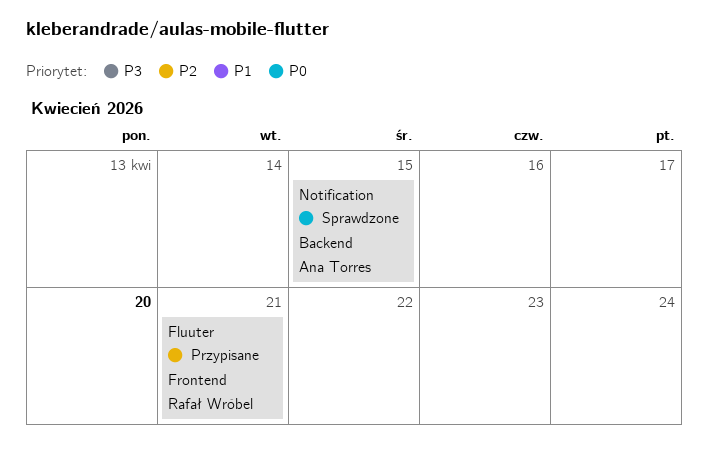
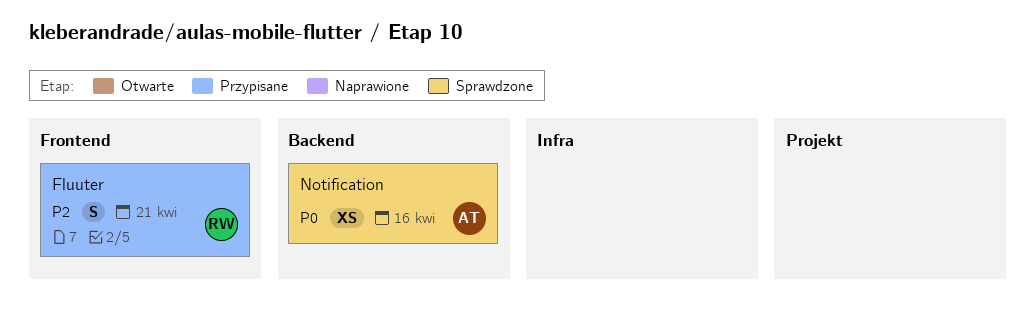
Notification, due: Apr 15 -> Apr 16

